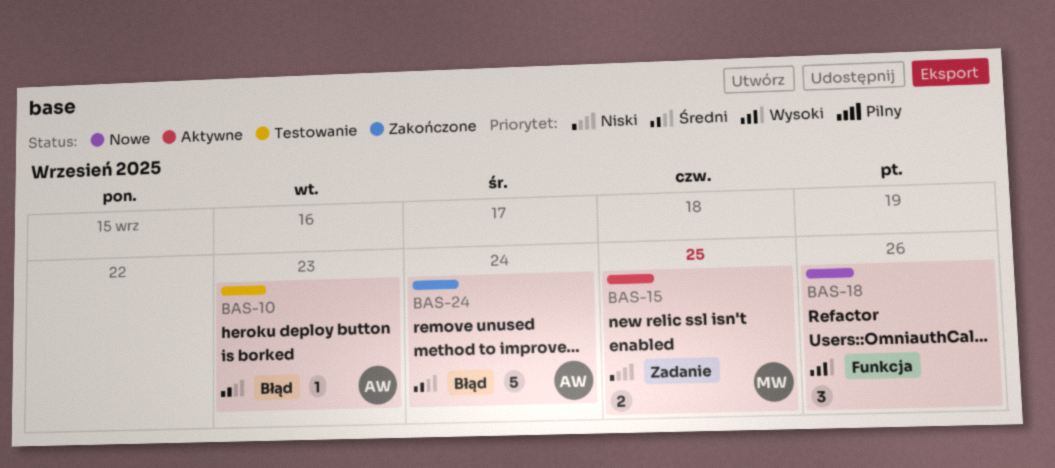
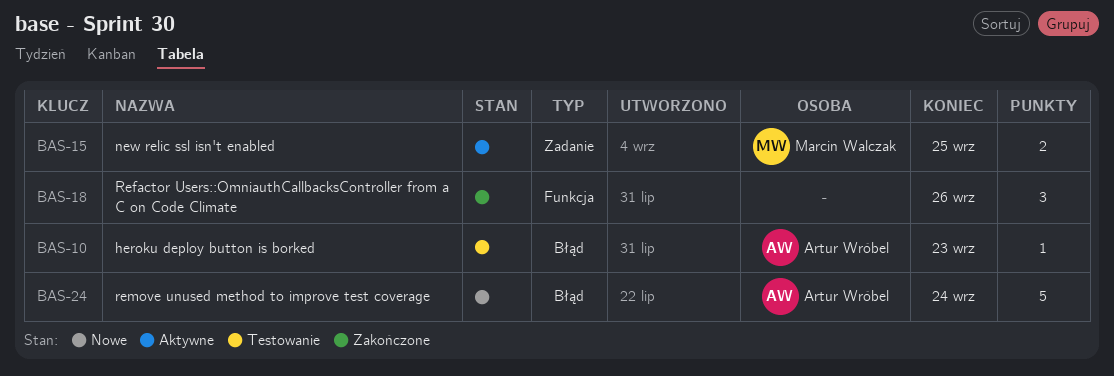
BAS-18, status: Nowe -> Zakończone
BAS-24, status: Zakończone -> Nowe

